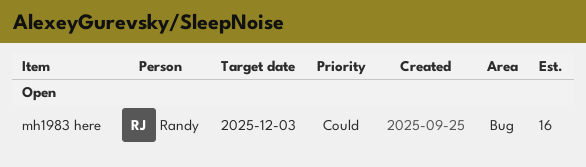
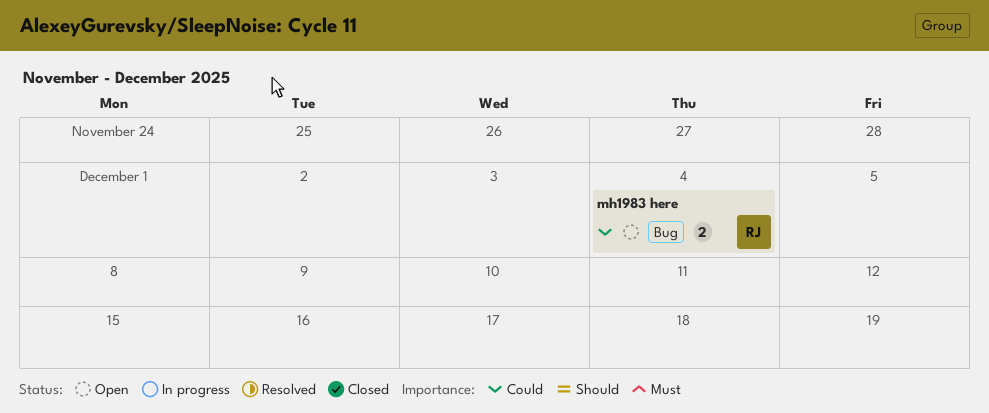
mh1983 here, estimate: 16 -> 2
mh1983 here, due: Dec 3 -> Dec 4

